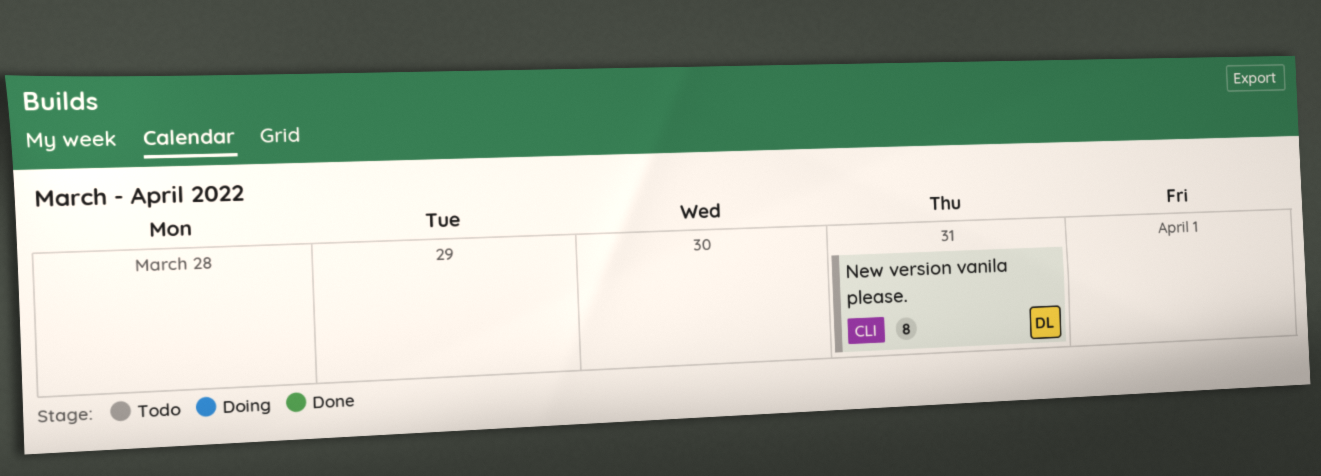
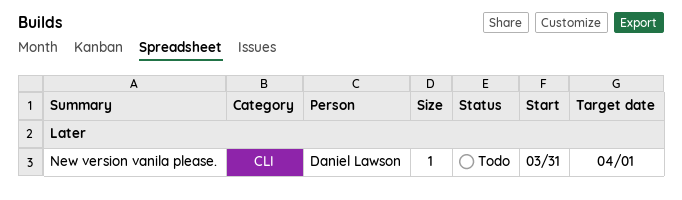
New version vanila please., estimate: 8 -> 1
New version vanila please., due: Mar 31 -> Apr 1

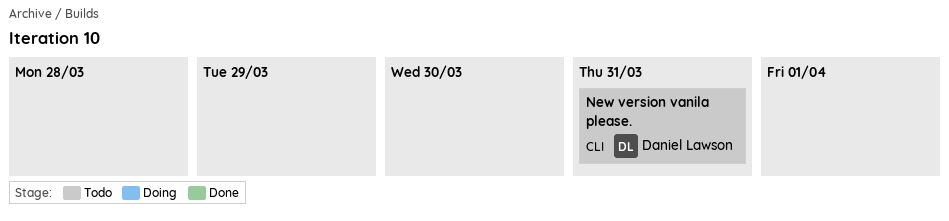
New version vanila please., due: Apr 1 -> Mar 31

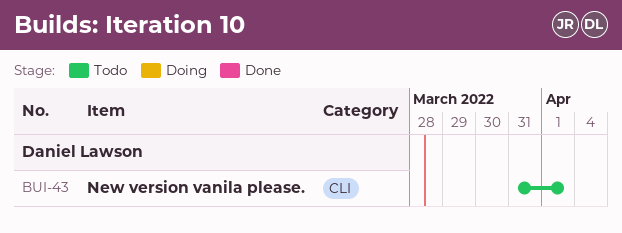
New version vanila please., due: Mar 31 -> Apr 1

